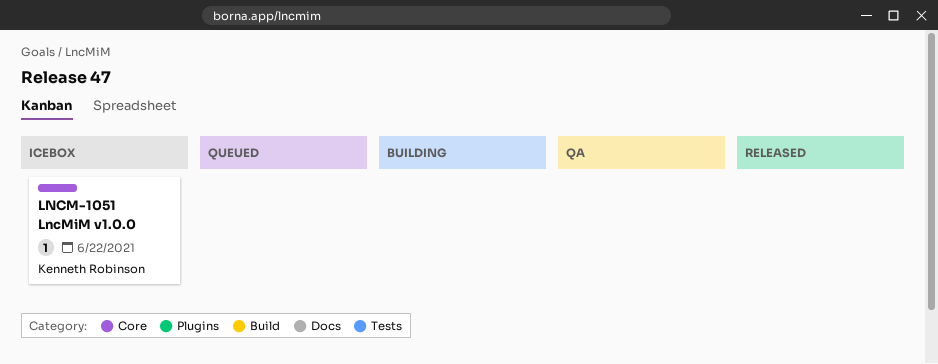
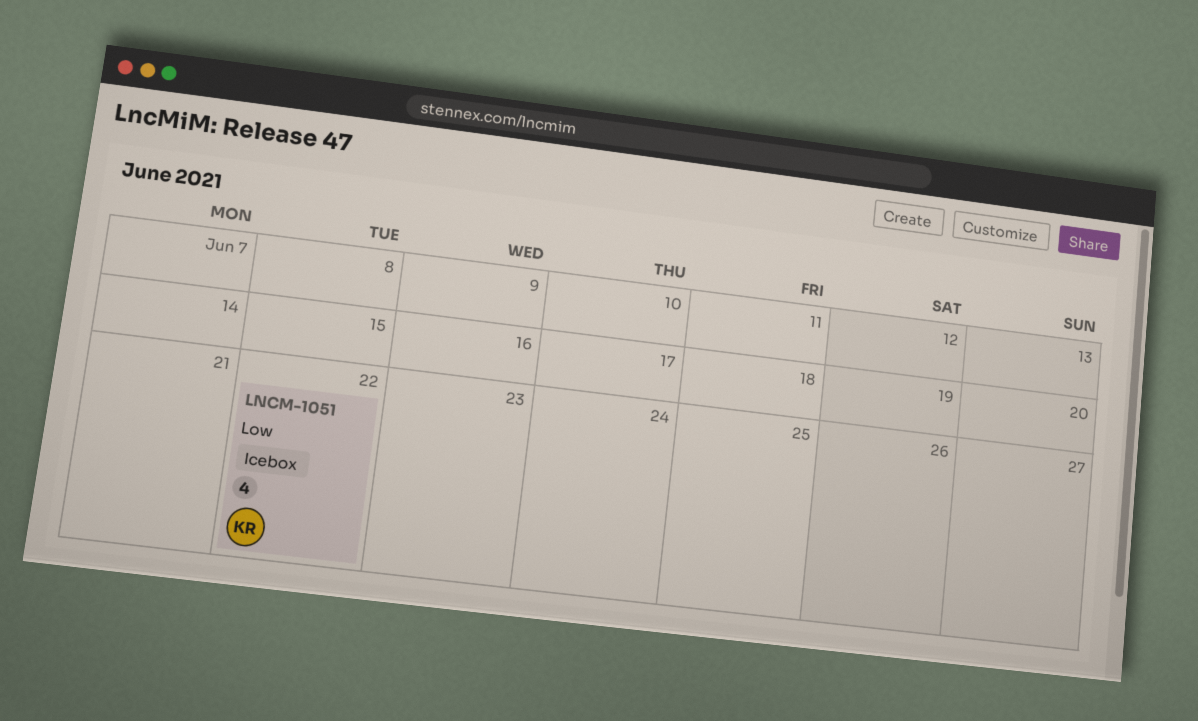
LNCM-1051, estimate: 1 -> 4

